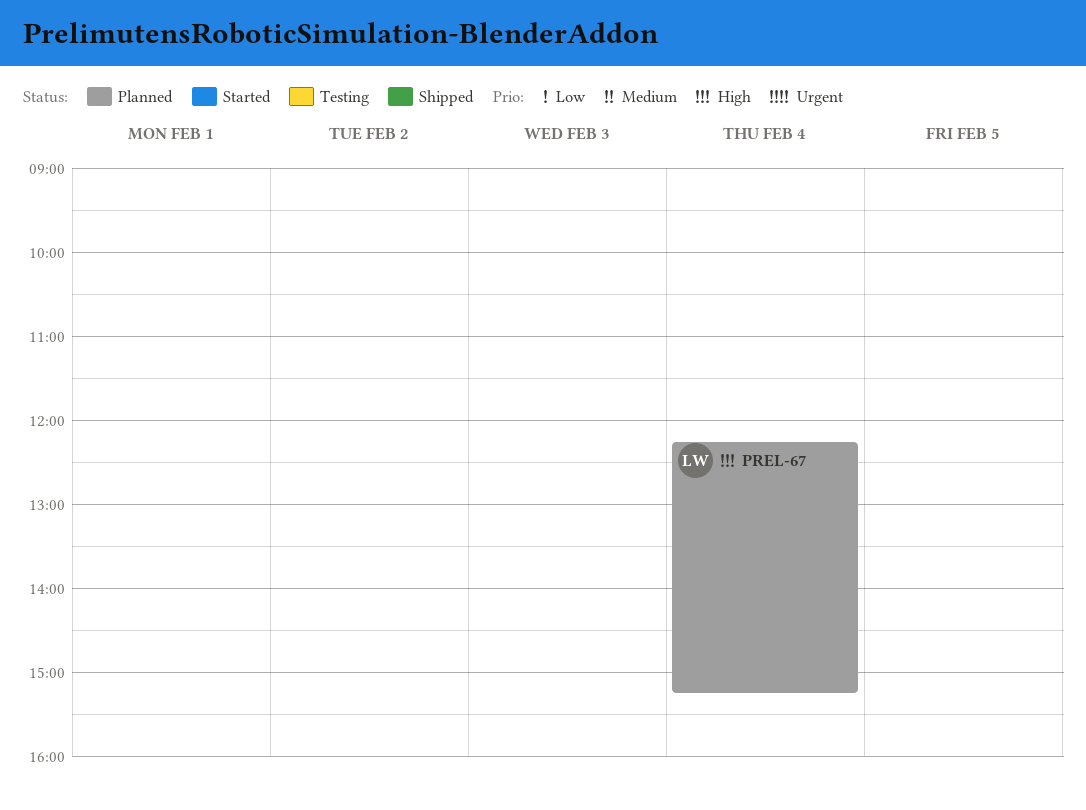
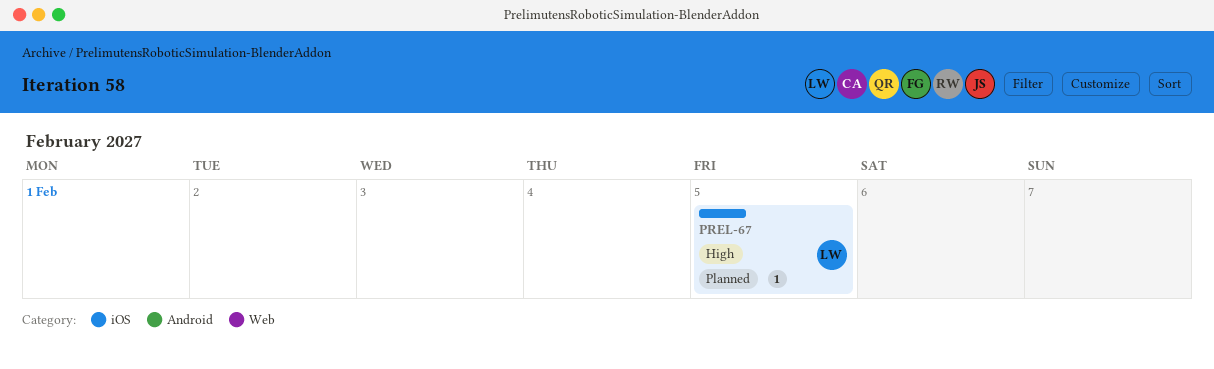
PREL-67, day: Feb 4 -> Feb 5

